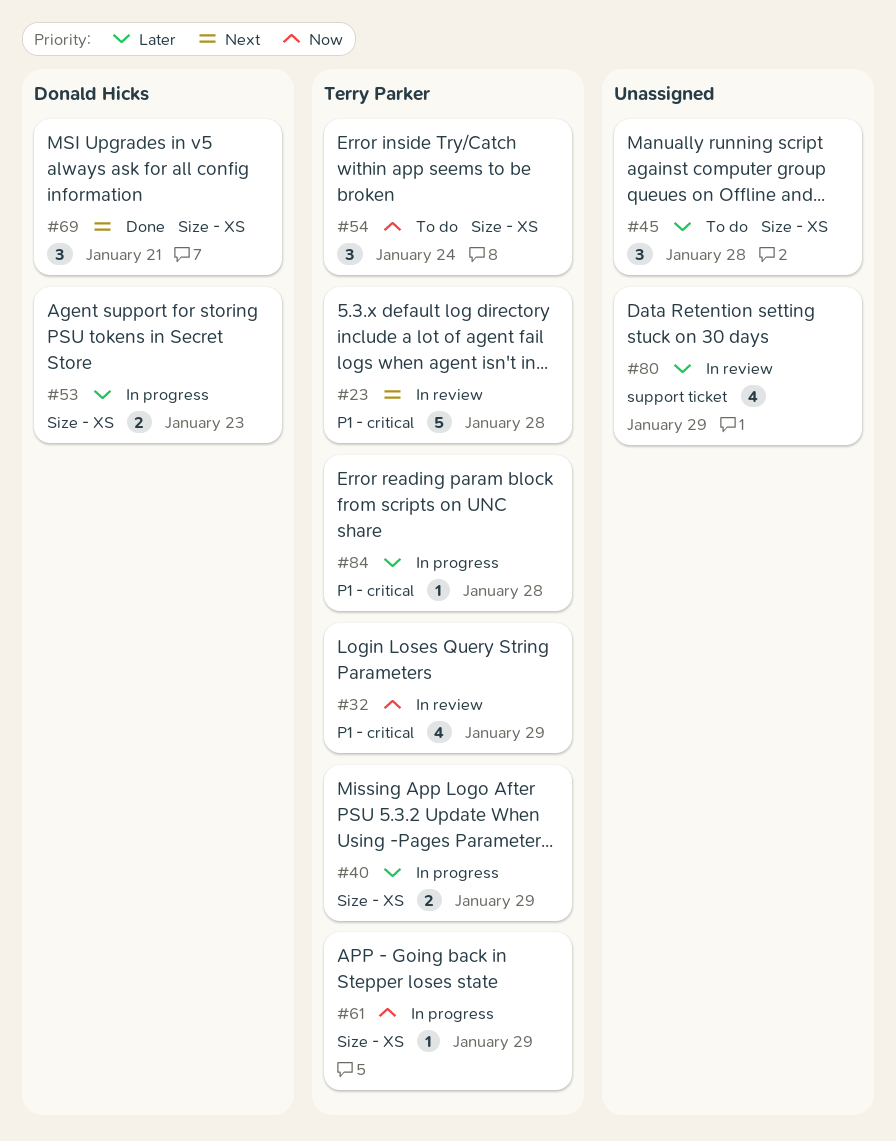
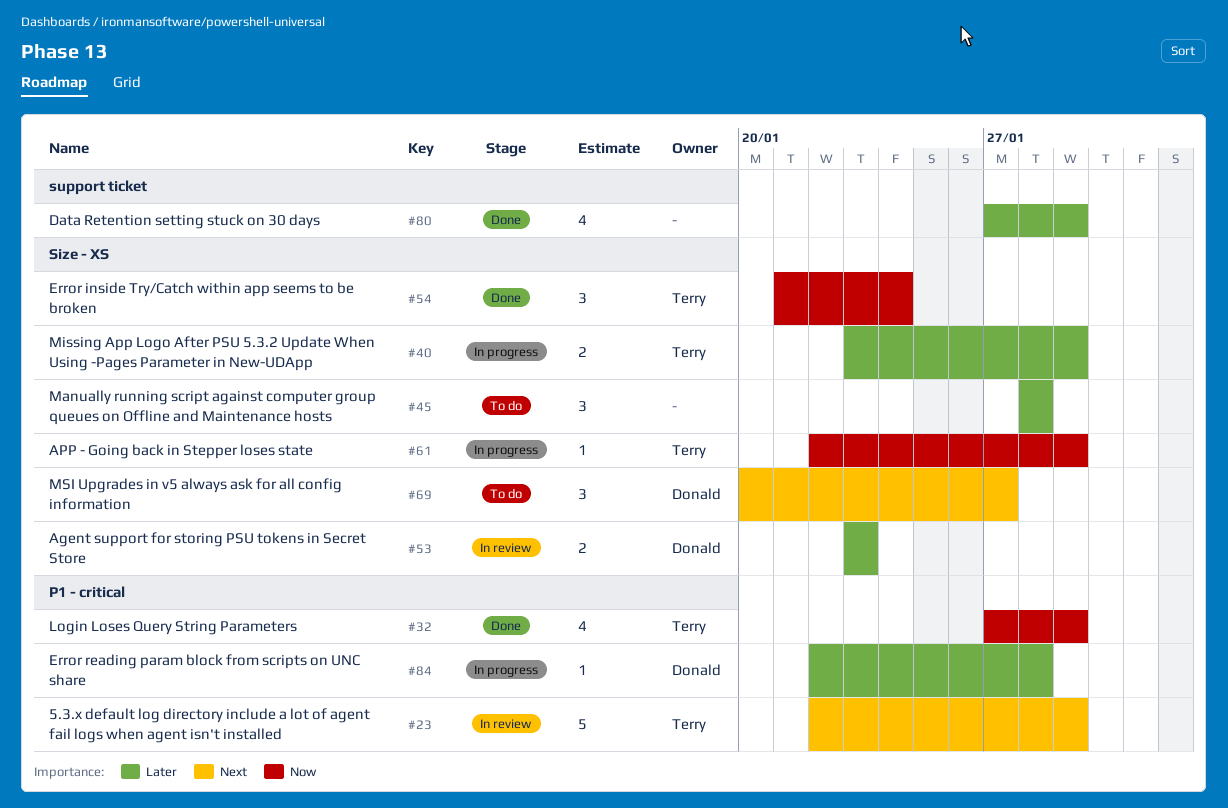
#23, due: Jan 28 -> Jan 29
#32, status: In review -> Done
#53, status: In progress -> In review
#54, status: To do -> Done
#69, status: Done -> To do
#69, due: Jan 21 -> Jan 27
#80, status: In review -> Done
#84, owner: Terry Parker -> Donald Hicks

